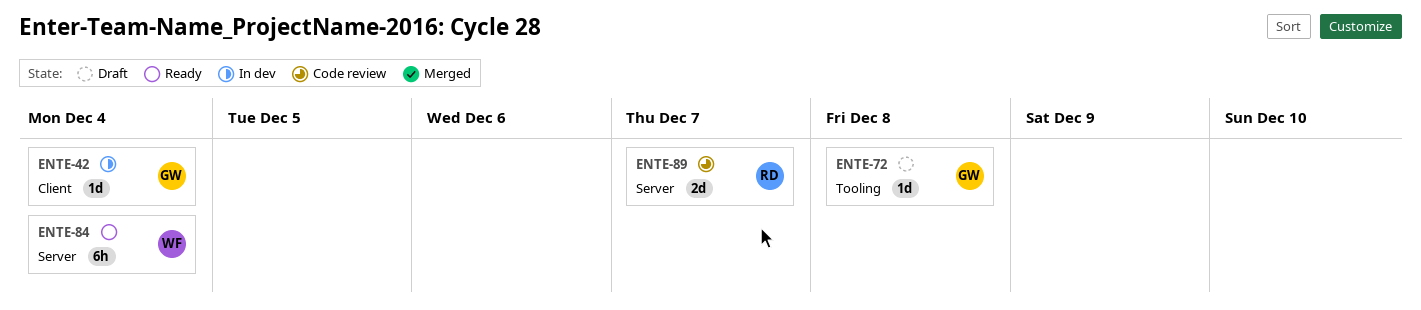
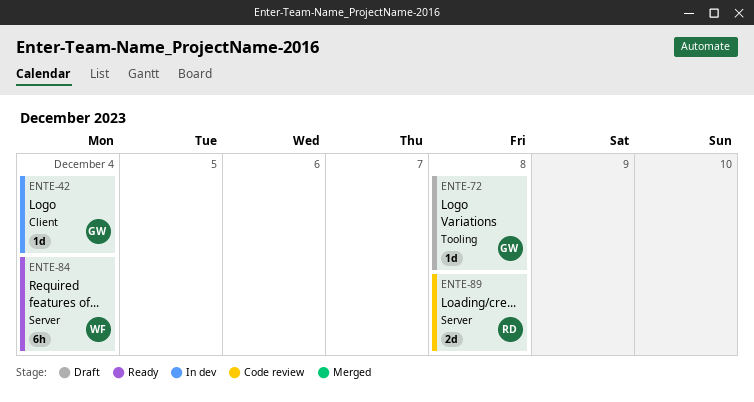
ENTE-89, due: Dec 7 -> Dec 8

